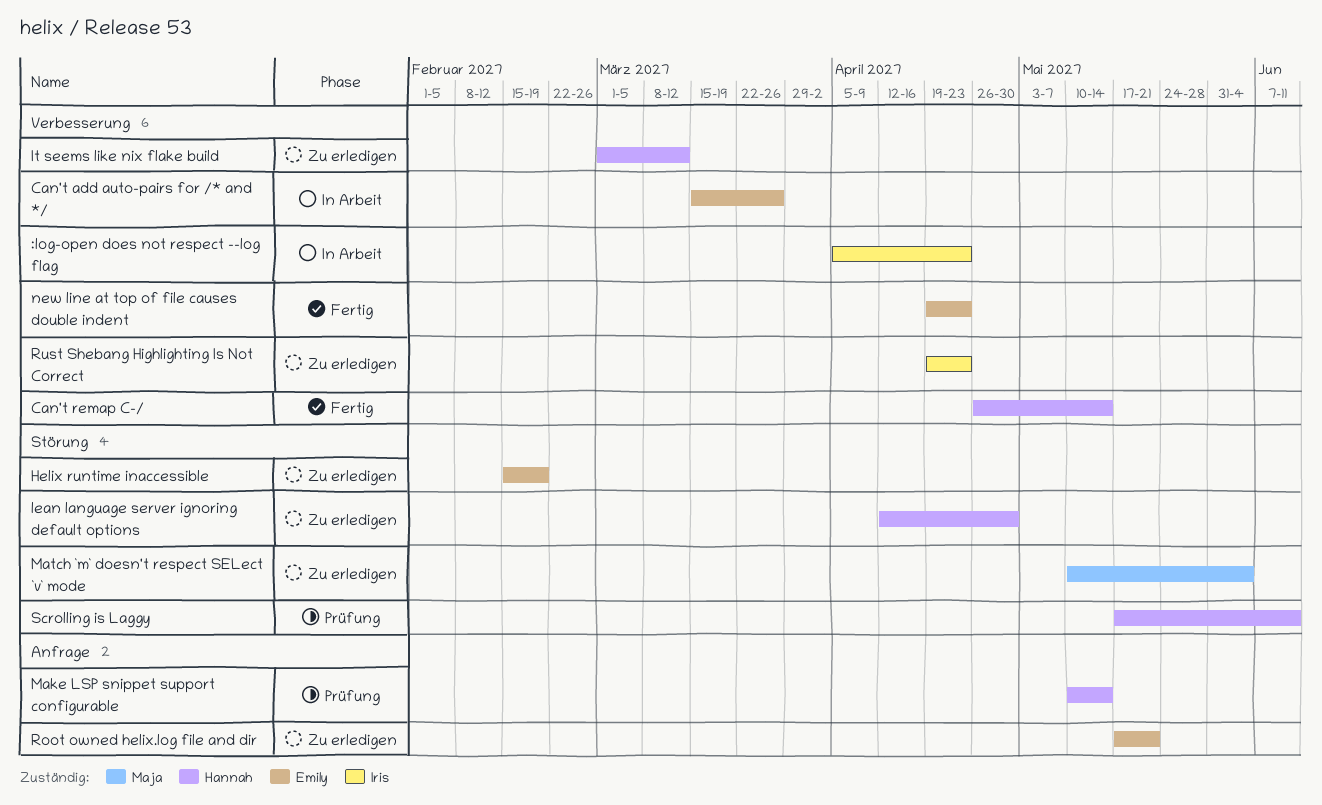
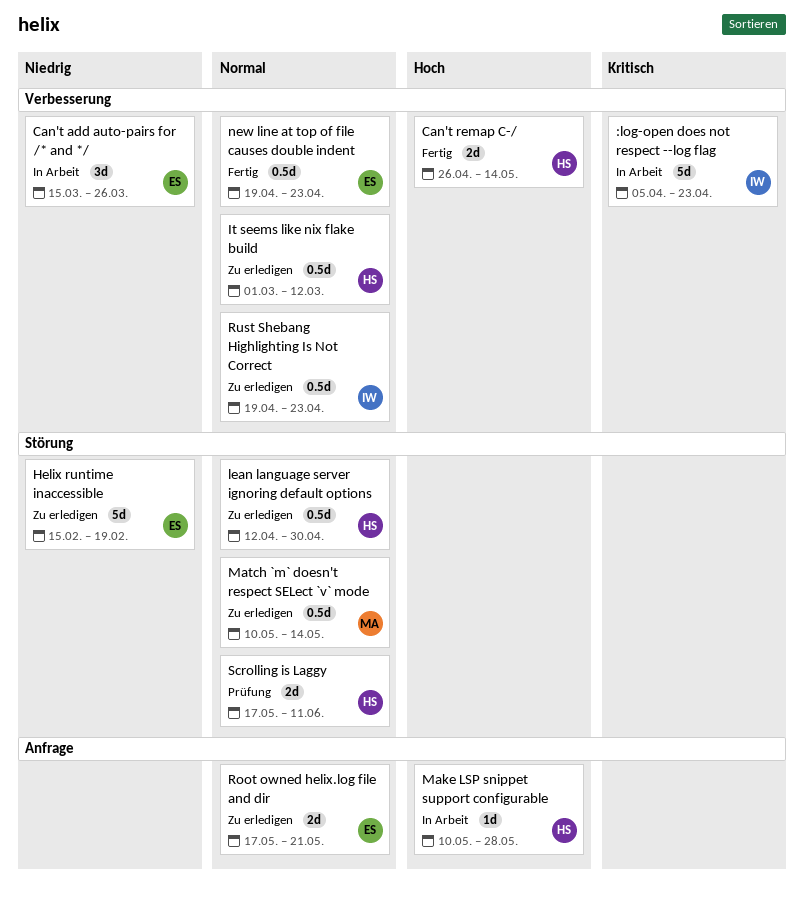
Make LSP snippet support configurable, status: Prüfung -> In Arbeit
Make LSP snippet support configurable, due: May 14 -> May 28
Match `m` doesn't respect SELect `v` mode, due: Jun 4 -> May 14

